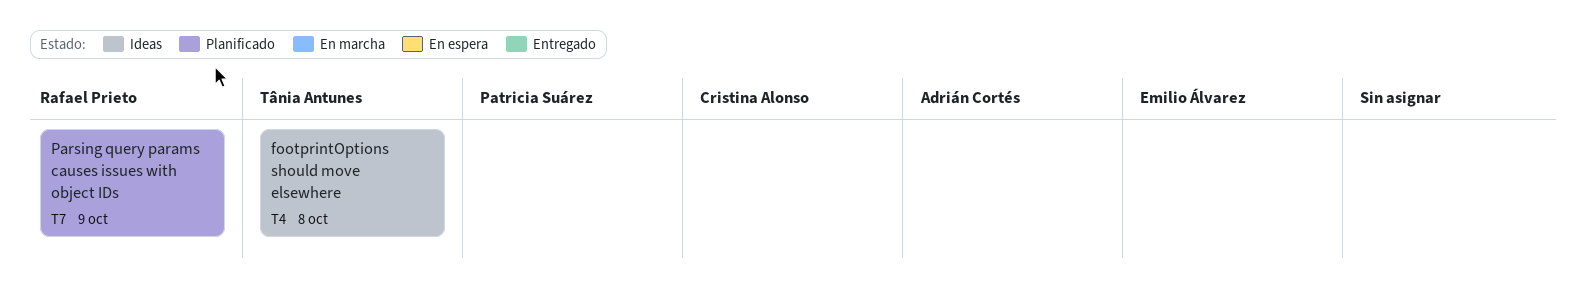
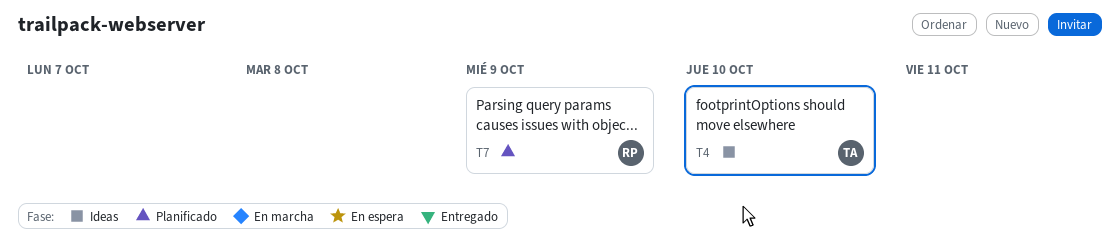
T4, due: Oct 8 -> Oct 10

